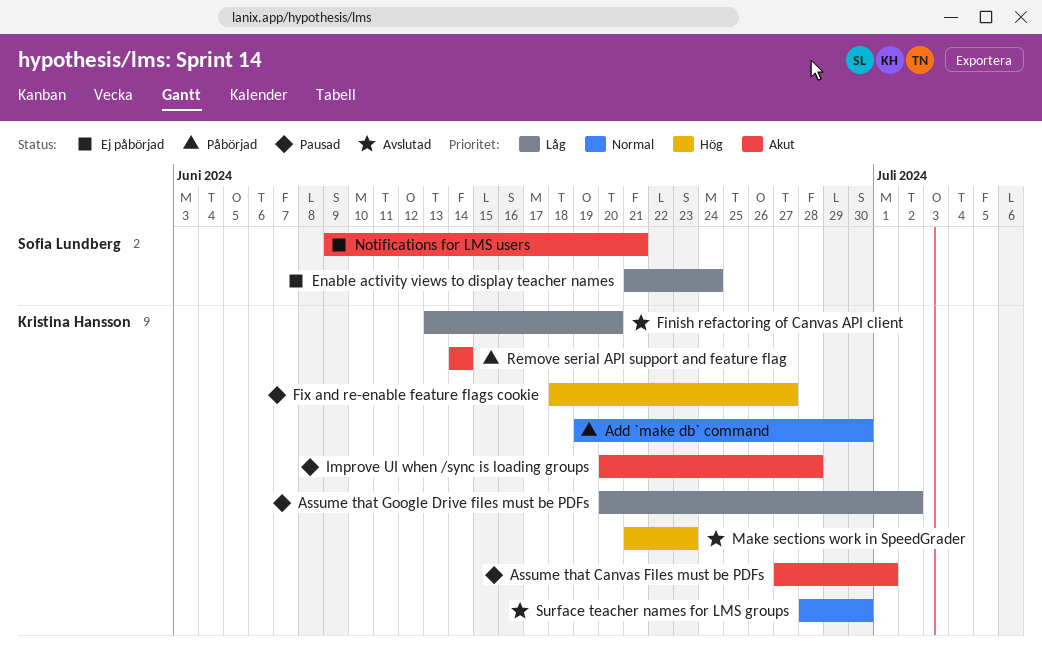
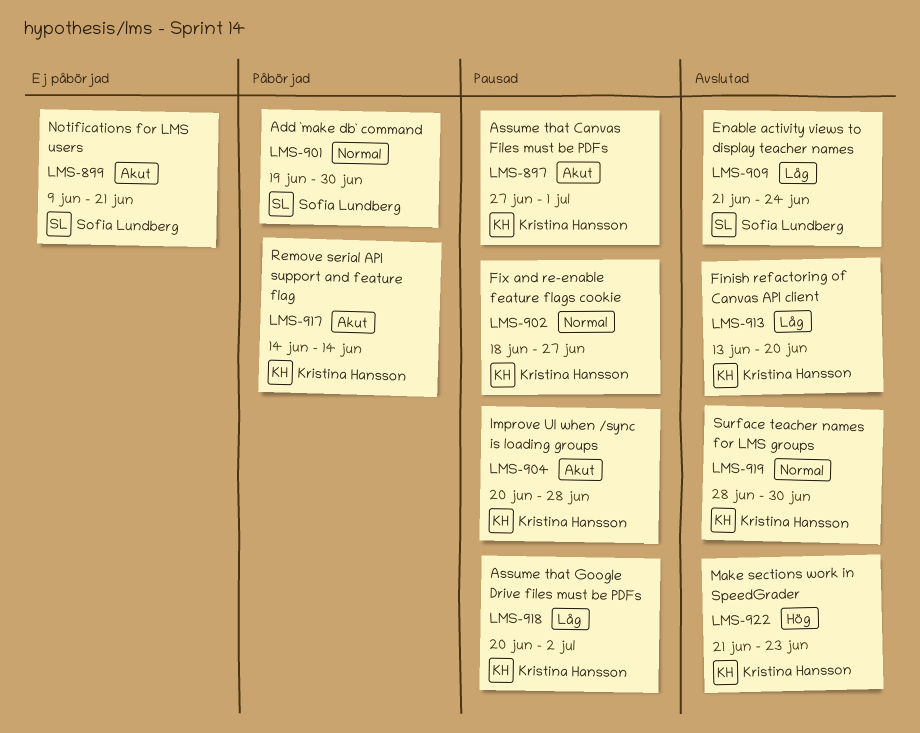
Add `make db` command, owner: Kristina Hansson -> Sofia Lundberg
Enable activity views to display teacher names, status: Ej påbörjad -> Avslutad
Fix and re-enable feature flags cookie, priority: Hög -> Normal

